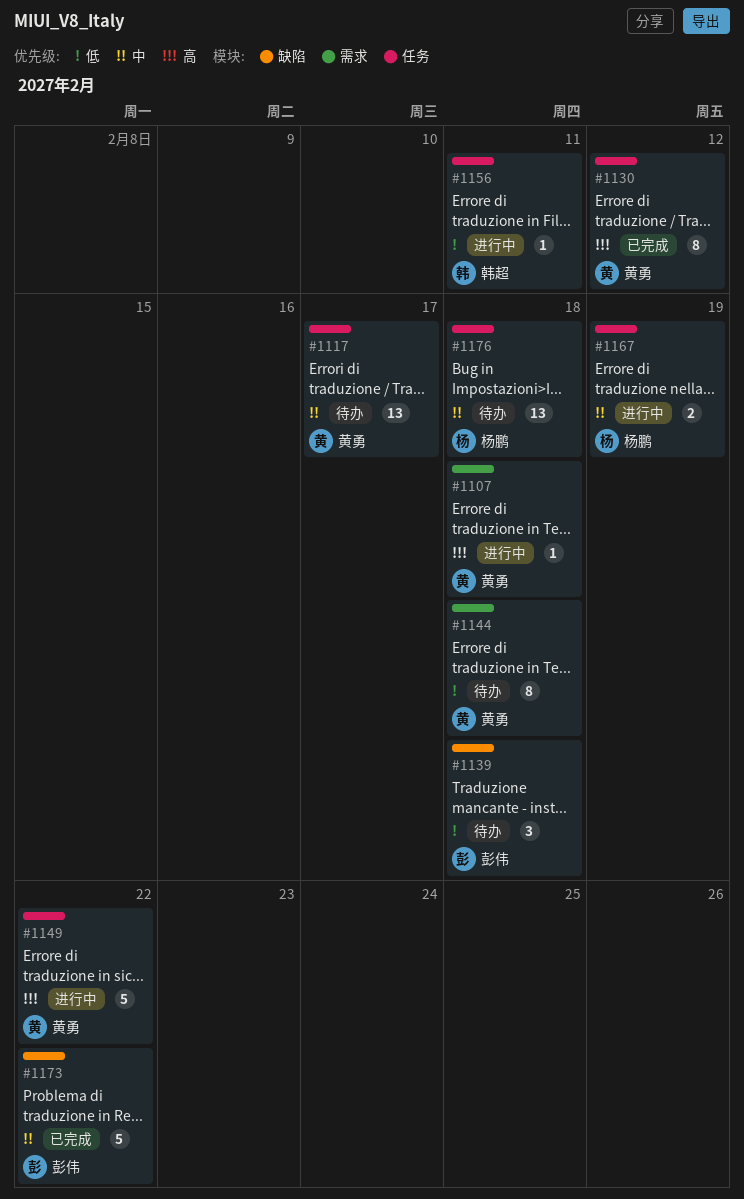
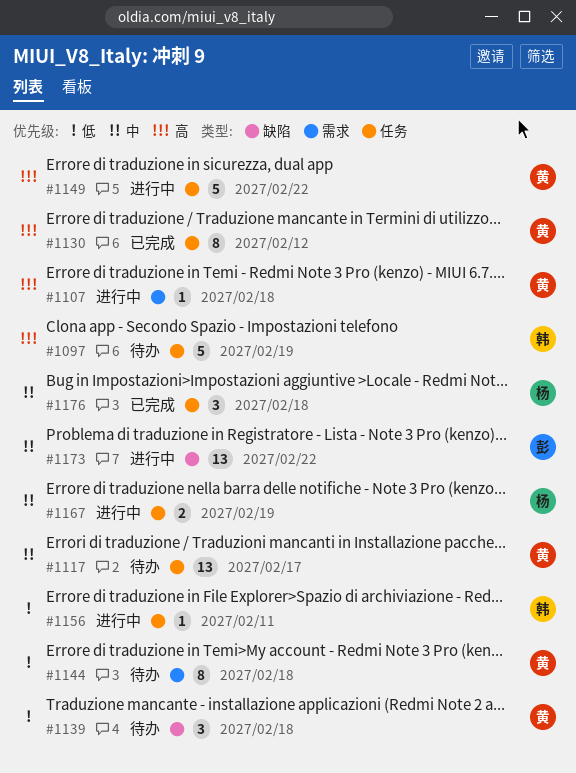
#1097: none -> present
#1139, owner: 彭伟 -> 黄勇
#1173, status: 已完成 -> 进行中
#1173, estimate: 5 -> 13
#1176, status: 待办 -> 已完成
#1176, estimate: 13 -> 3

